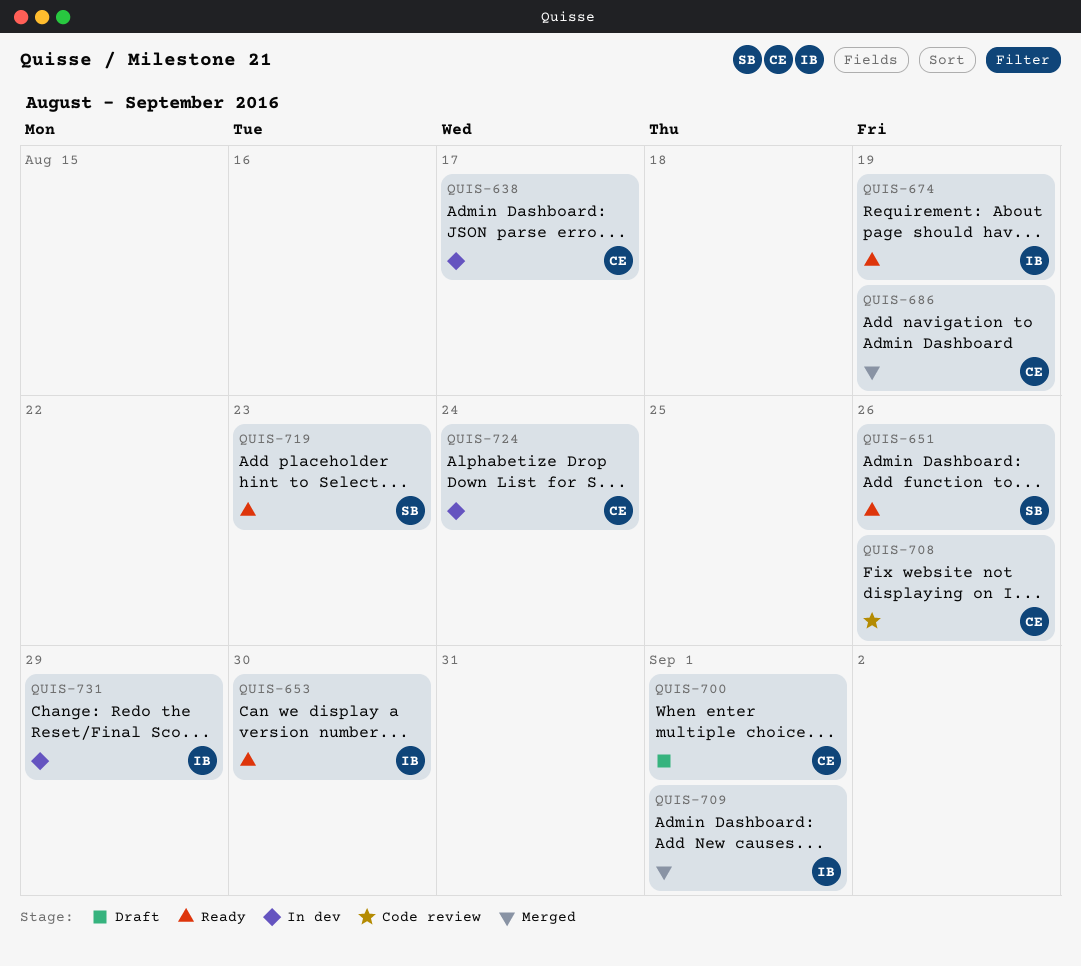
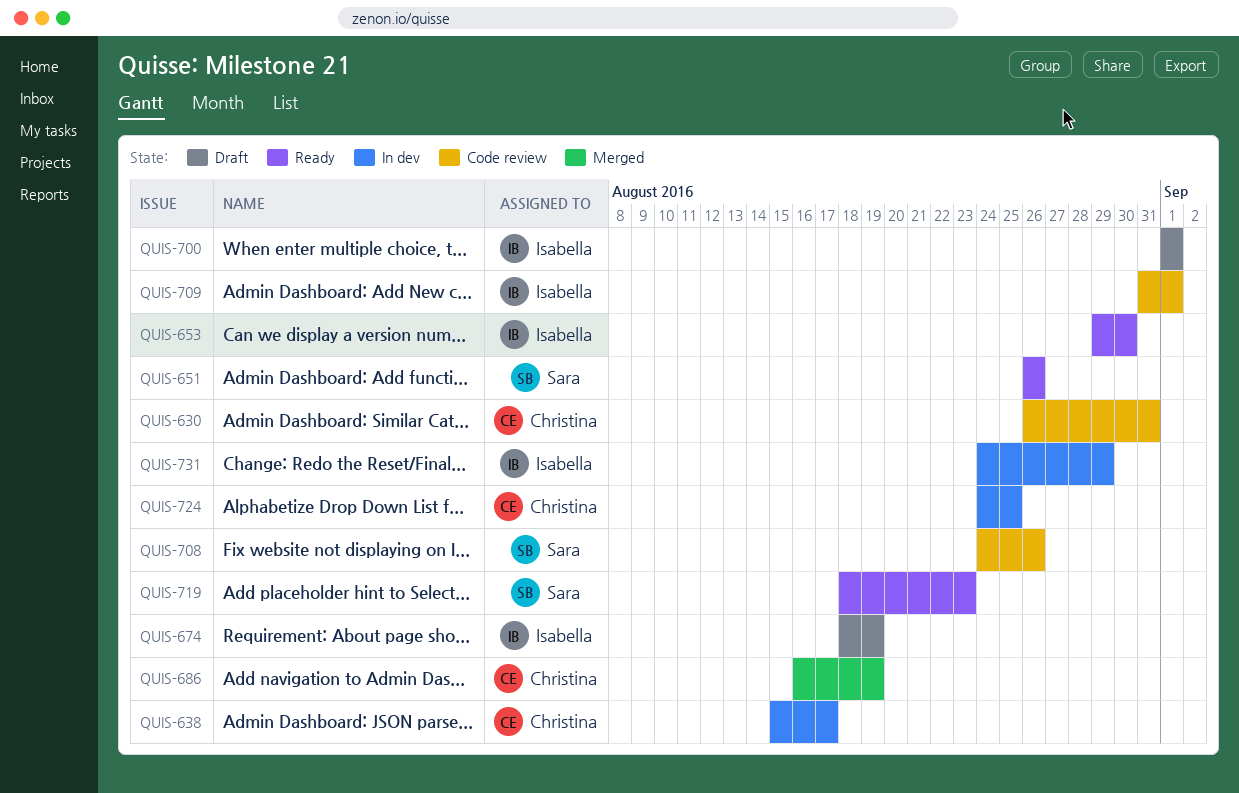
QUIS-630: none -> present
QUIS-674, status: Ready -> Draft
QUIS-700, owner: Christina -> Isabella
QUIS-708, owner: Christina -> Sara
QUIS-709, status: Merged -> Code review
QUIS-724, due: Aug 24 -> Aug 25

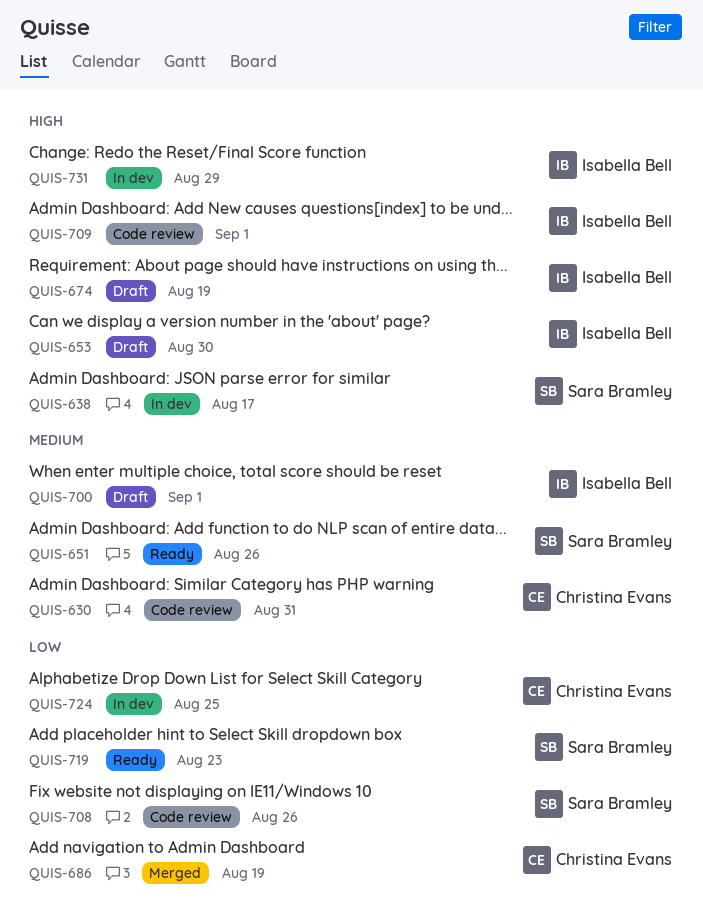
QUIS-638, owner: Christina Evans -> Sara Bramley
QUIS-653, status: Ready -> Draft

